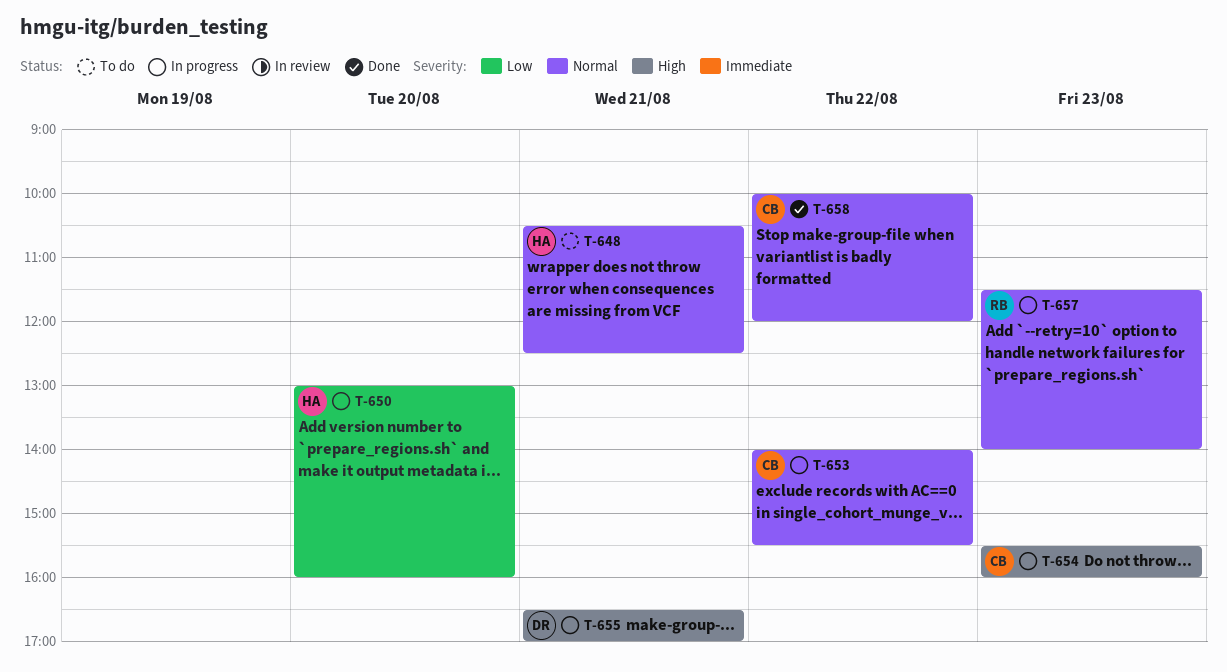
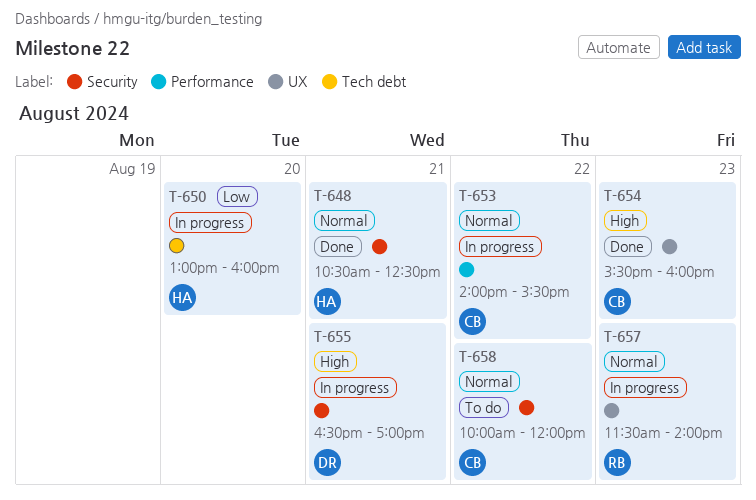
T-648, status: To do -> Done
T-654, status: In progress -> Done
T-658, status: Done -> To do

